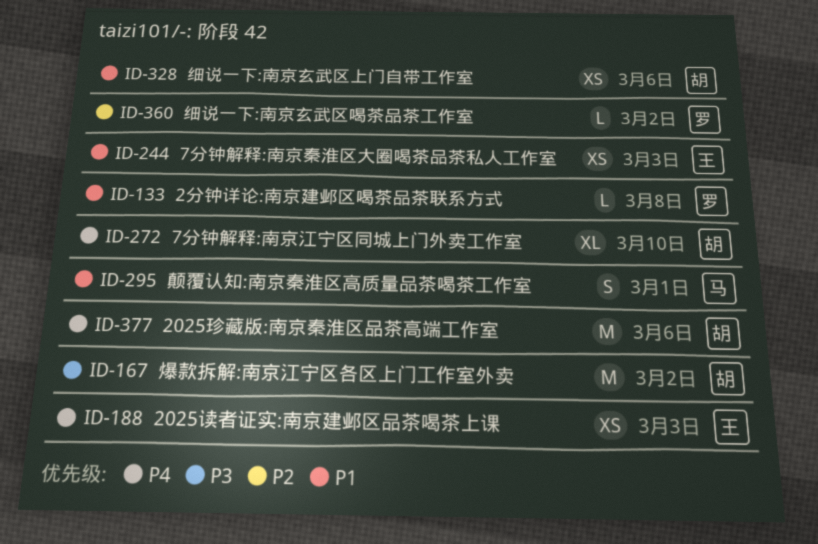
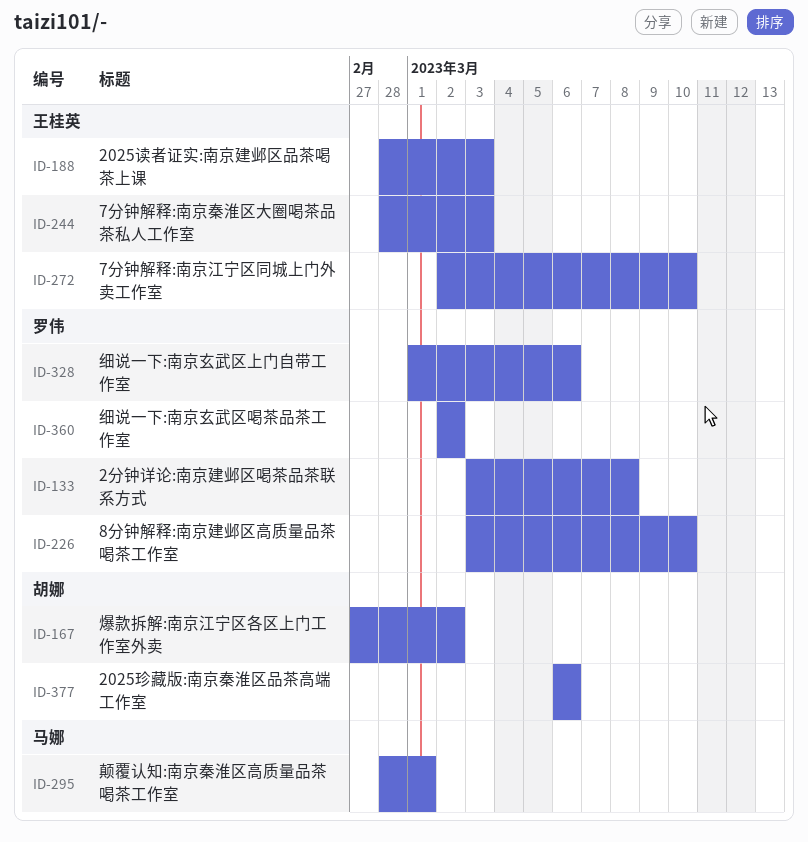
ID-226: none -> present
ID-272, owner: 胡娜 -> 王桂英
ID-328, owner: 胡娜 -> 罗伟

